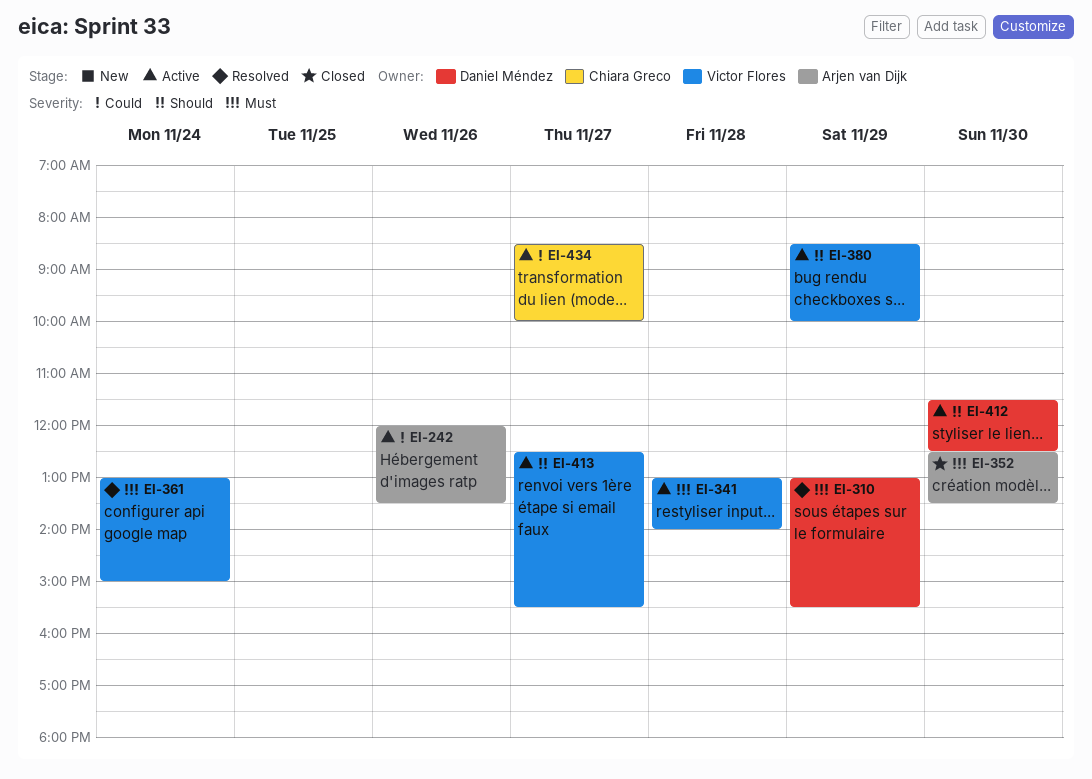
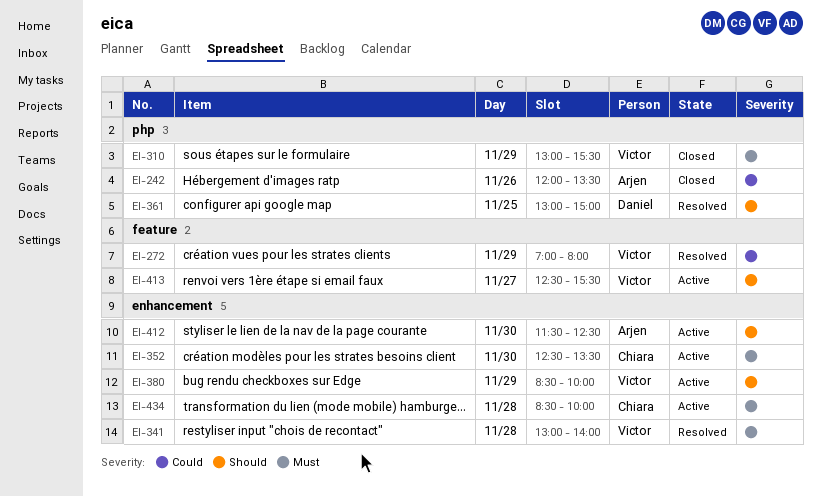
EI-242, status: Active -> Closed
EI-272: none -> present
EI-310, status: Resolved -> Closed
EI-310, owner: Daniel Méndez -> Victor Flores
EI-341, status: Active -> Resolved
EI-352, status: Closed -> Active
EI-352, owner: Arjen van Dijk -> Chiara Greco
EI-361, owner: Victor Flores -> Daniel Méndez
EI-361, priority: Must -> Should
EI-361, day: Nov 24 -> Nov 25
EI-412, owner: Daniel Méndez -> Arjen van Dijk
EI-434, priority: Could -> Must
EI-434, day: Nov 27 -> Nov 28

